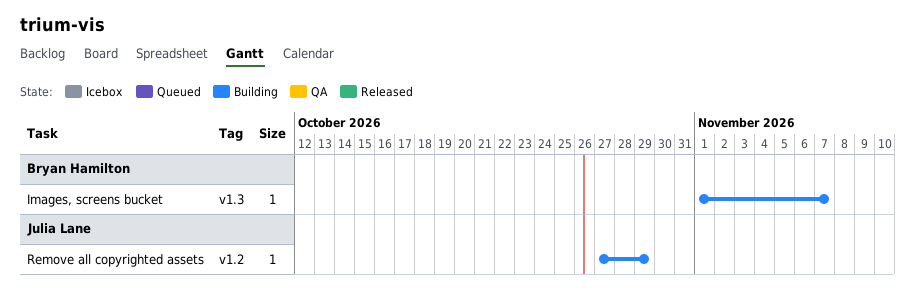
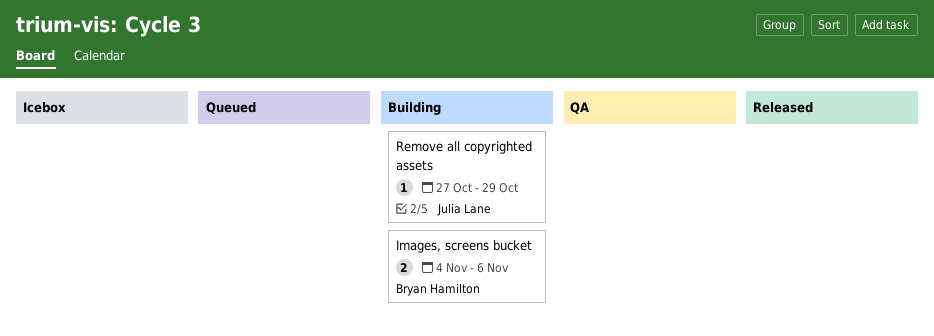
Images, screens bucket, estimate: 1 -> 2
Images, screens bucket, start: Nov 1 -> Nov 4
Images, screens bucket, due: Nov 7 -> Nov 6

